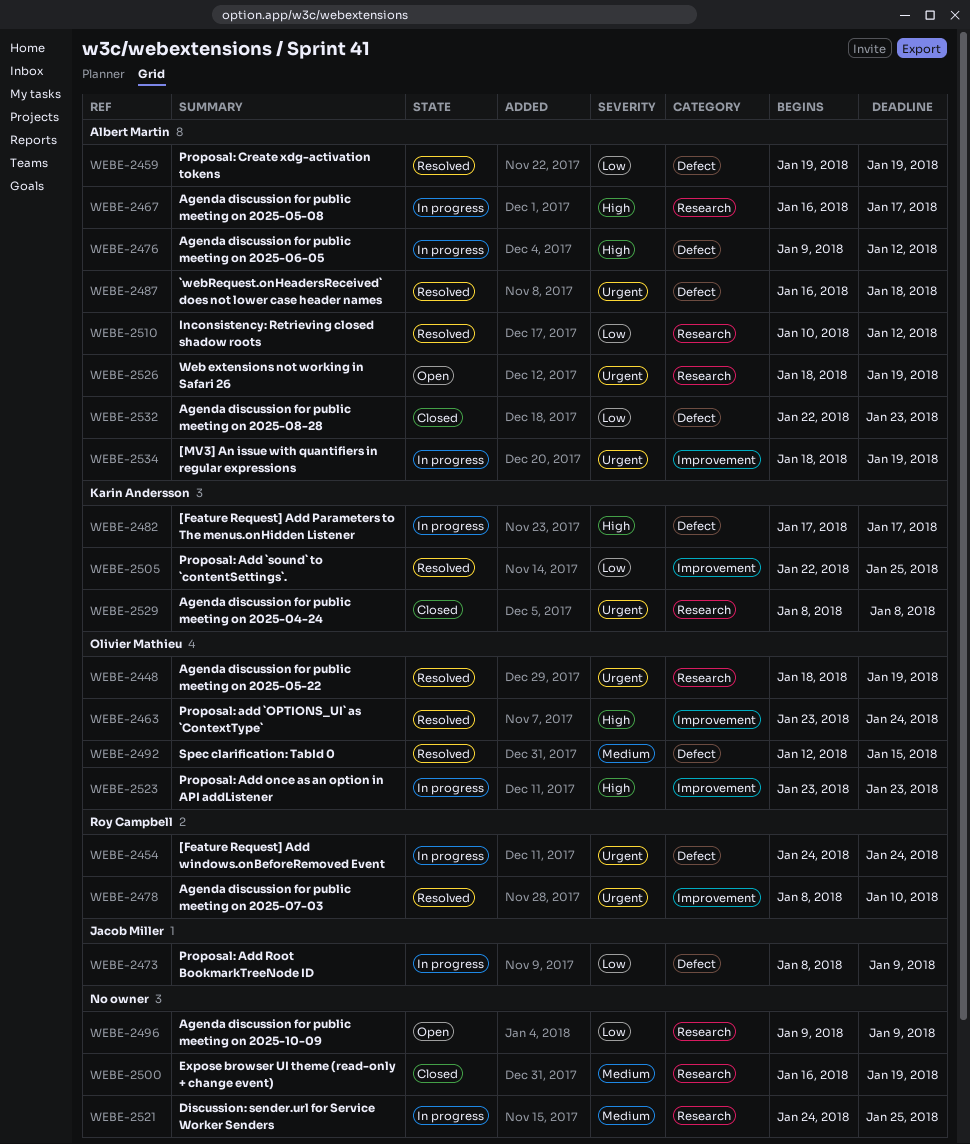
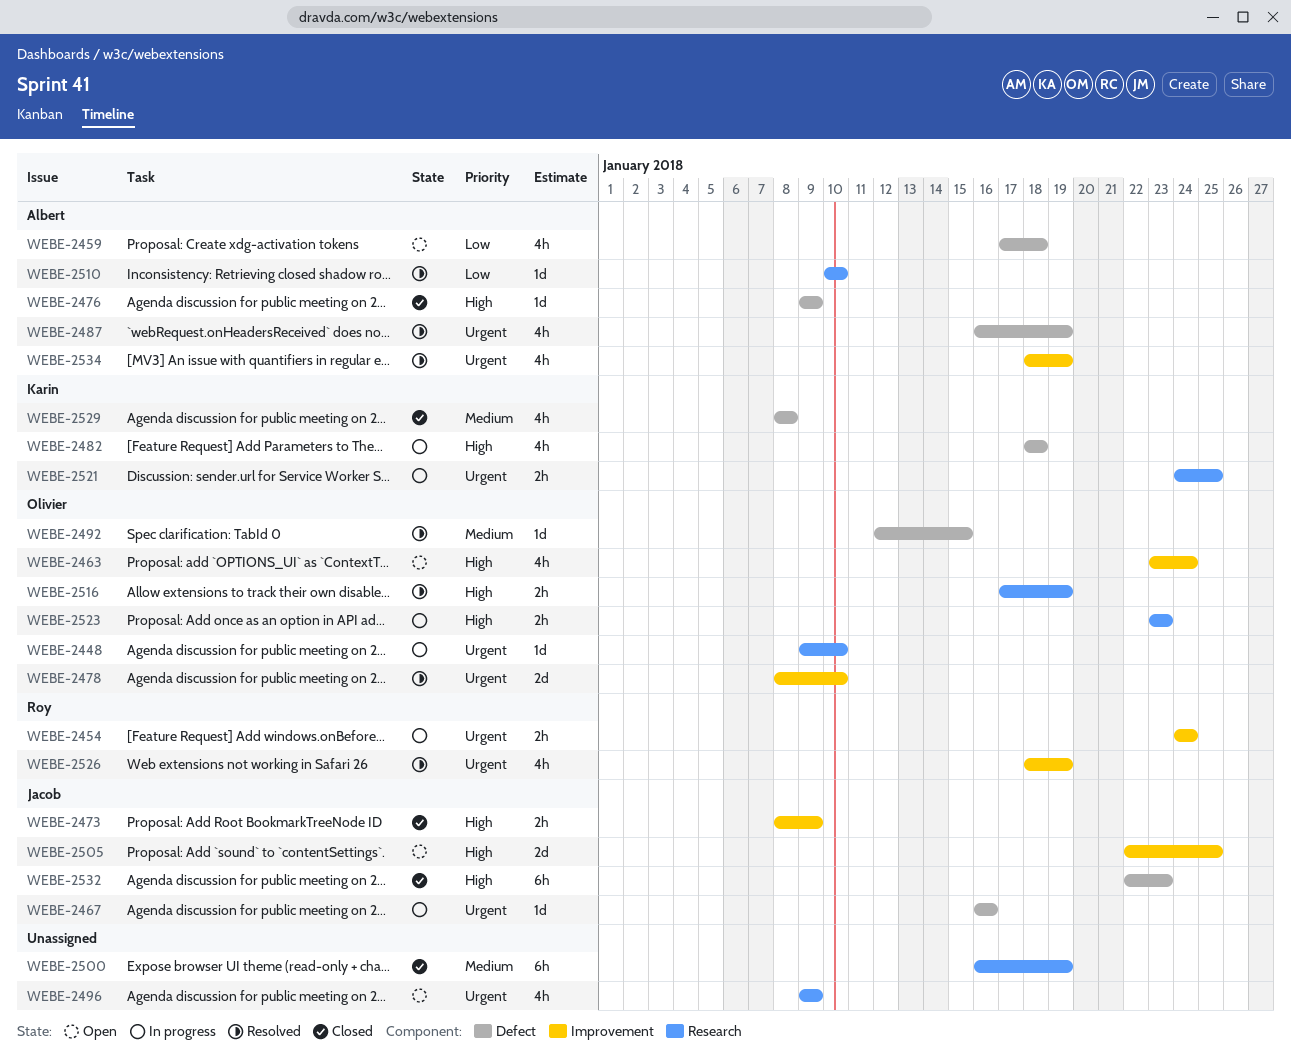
WEBE-2448, status: Resolved -> In progress
WEBE-2448, start: Jan 18 -> Jan 9
WEBE-2448, due: Jan 19 -> Jan 10
WEBE-2454, label: Defect -> Improvement
WEBE-2459, status: Resolved -> Open
WEBE-2459, start: Jan 19 -> Jan 17
WEBE-2459, due: Jan 19 -> Jan 18
WEBE-2463, status: Resolved -> Open
WEBE-2467, owner: Albert Martin -> Jacob Miller
WEBE-2467, priority: High -> Urgent
WEBE-2467, label: Research -> Defect
WEBE-2467, due: Jan 17 -> Jan 16
WEBE-2473, status: In progress -> Closed
WEBE-2473, priority: Low -> High
WEBE-2473, label: Defect -> Improvement
WEBE-2476, status: In progress -> Closed
WEBE-2476, due: Jan 12 -> Jan 9
WEBE-2478, owner: Roy Campbell -> Olivier Mathieu
WEBE-2482, start: Jan 17 -> Jan 18
WEBE-2482, due: Jan 17 -> Jan 18
WEBE-2487, due: Jan 18 -> Jan 19
WEBE-2496, priority: Low -> Urgent
WEBE-2505, status: Resolved -> Open
WEBE-2505, owner: Karin Andersson -> Jacob Miller
WEBE-2505, priority: Low -> High
WEBE-2510, due: Jan 12 -> Jan 10
WEBE-2516: none -> present
WEBE-2521, owner: none -> Karin Andersson
WEBE-2521, priority: Medium -> Urgent
WEBE-2523, label: Improvement -> Research
WEBE-2526, status: Open -> Resolved
WEBE-2526, owner: Albert Martin -> Roy Campbell
WEBE-2526, label: Research -> Improvement
WEBE-2529, priority: Urgent -> Medium
WEBE-2529, label: Research -> Defect
WEBE-2532, owner: Albert Martin -> Jacob Miller
WEBE-2532, priority: Low -> High
WEBE-2534, status: In progress -> Resolved

